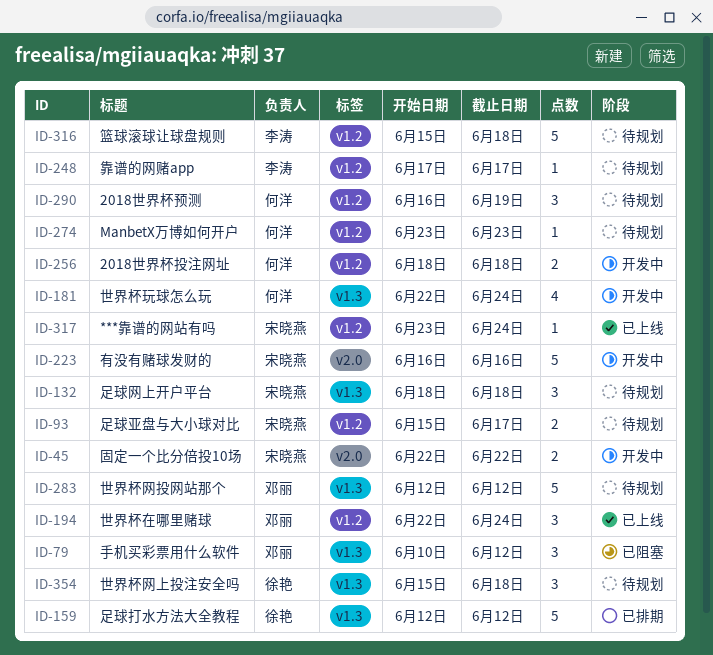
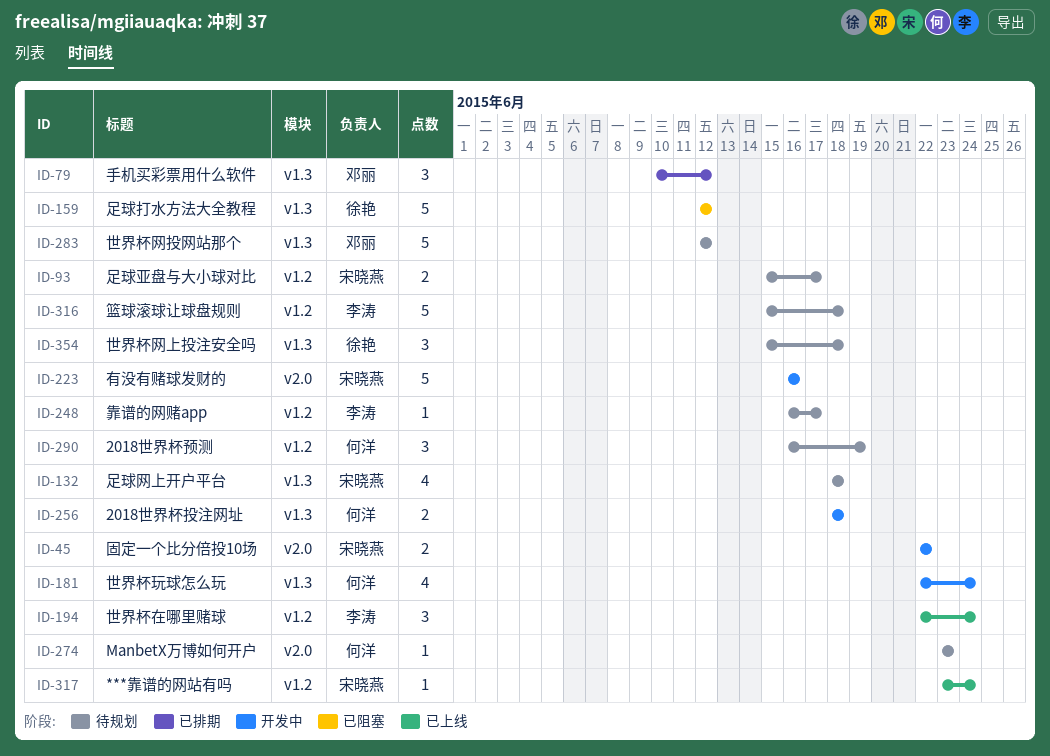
ID-79, status: 已阻塞 -> 已排期
ID-132, estimate: 3 -> 4
ID-159, status: 已排期 -> 已阻塞
ID-194, owner: 邓丽 -> 李涛
ID-248, start: Jun 17 -> Jun 16
ID-256, label: v1.2 -> v1.3
ID-274, label: v1.2 -> v2.0

